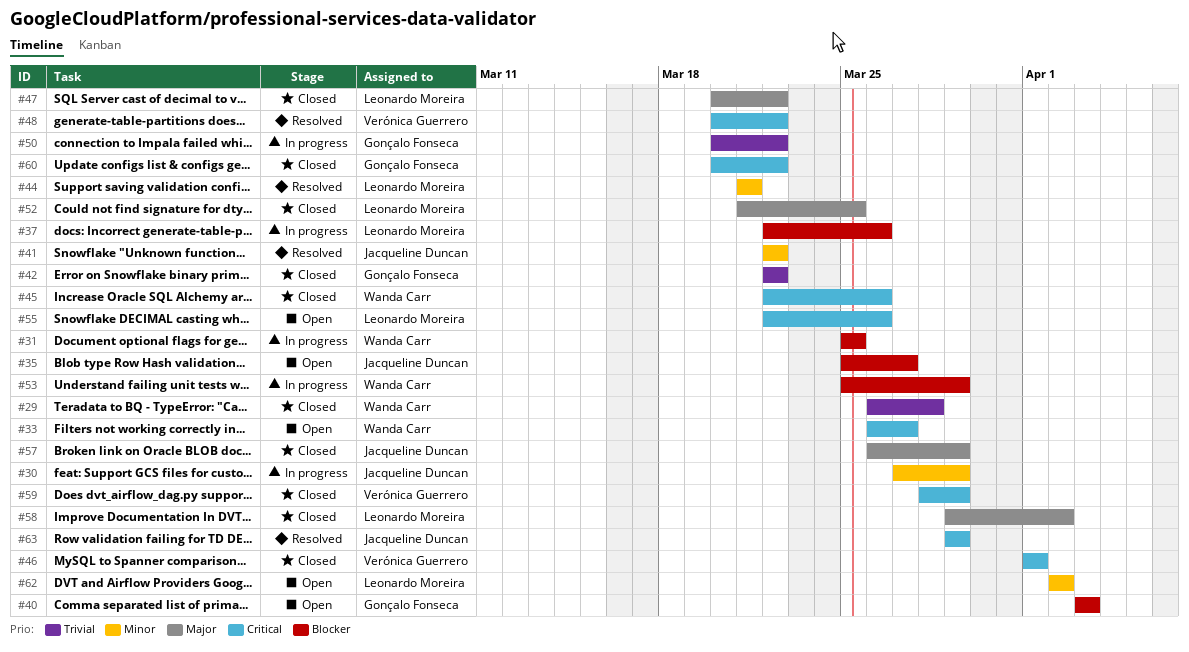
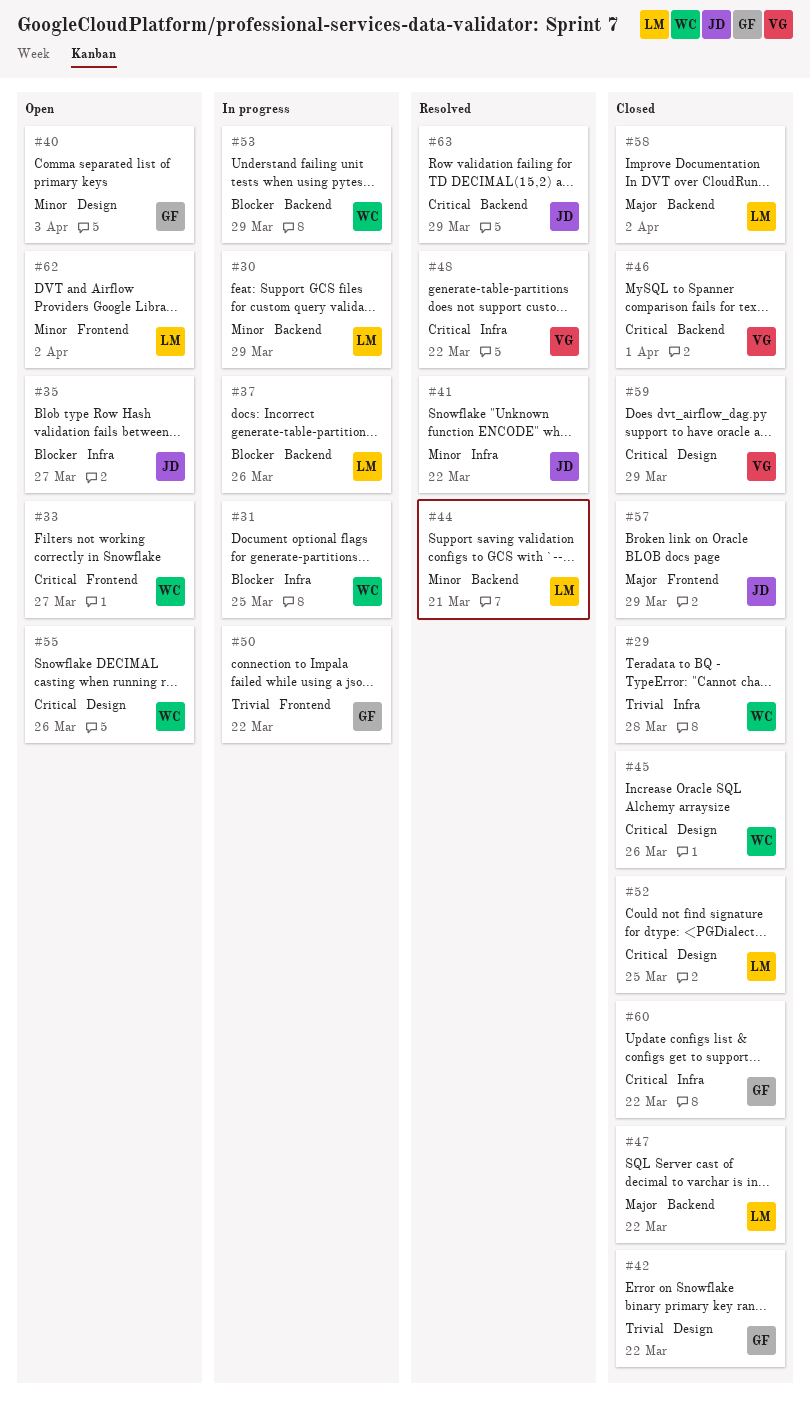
#30, owner: Jacqueline Duncan -> Leonardo Moreira
#40, priority: Blocker -> Minor
#52, priority: Major -> Critical
#55, owner: Leonardo Moreira -> Wanda Carr

